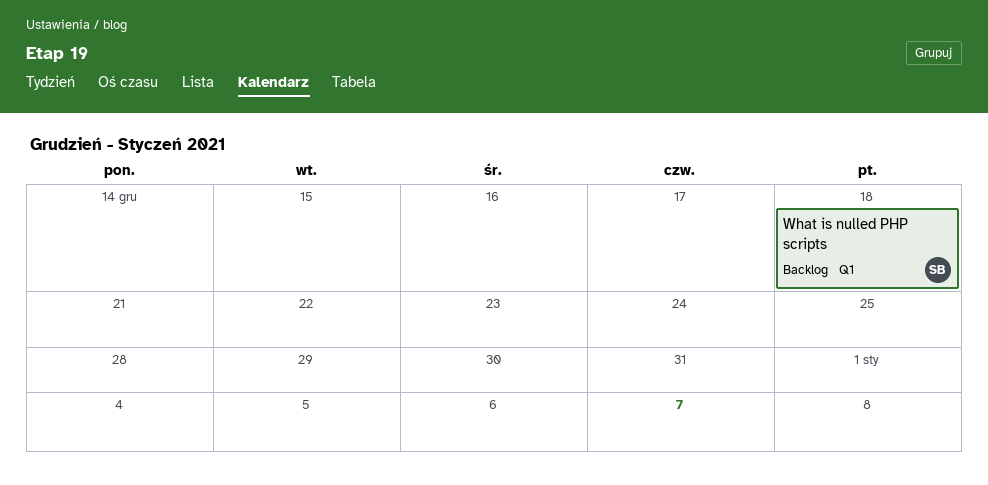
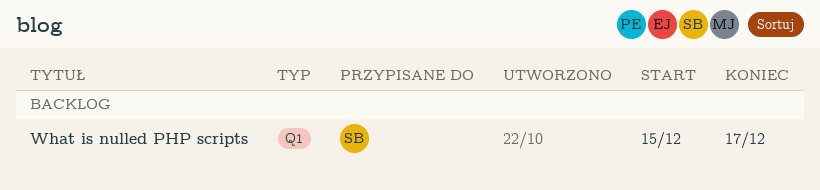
What is nulled PHP scripts, due: Dec 18 -> Dec 17

